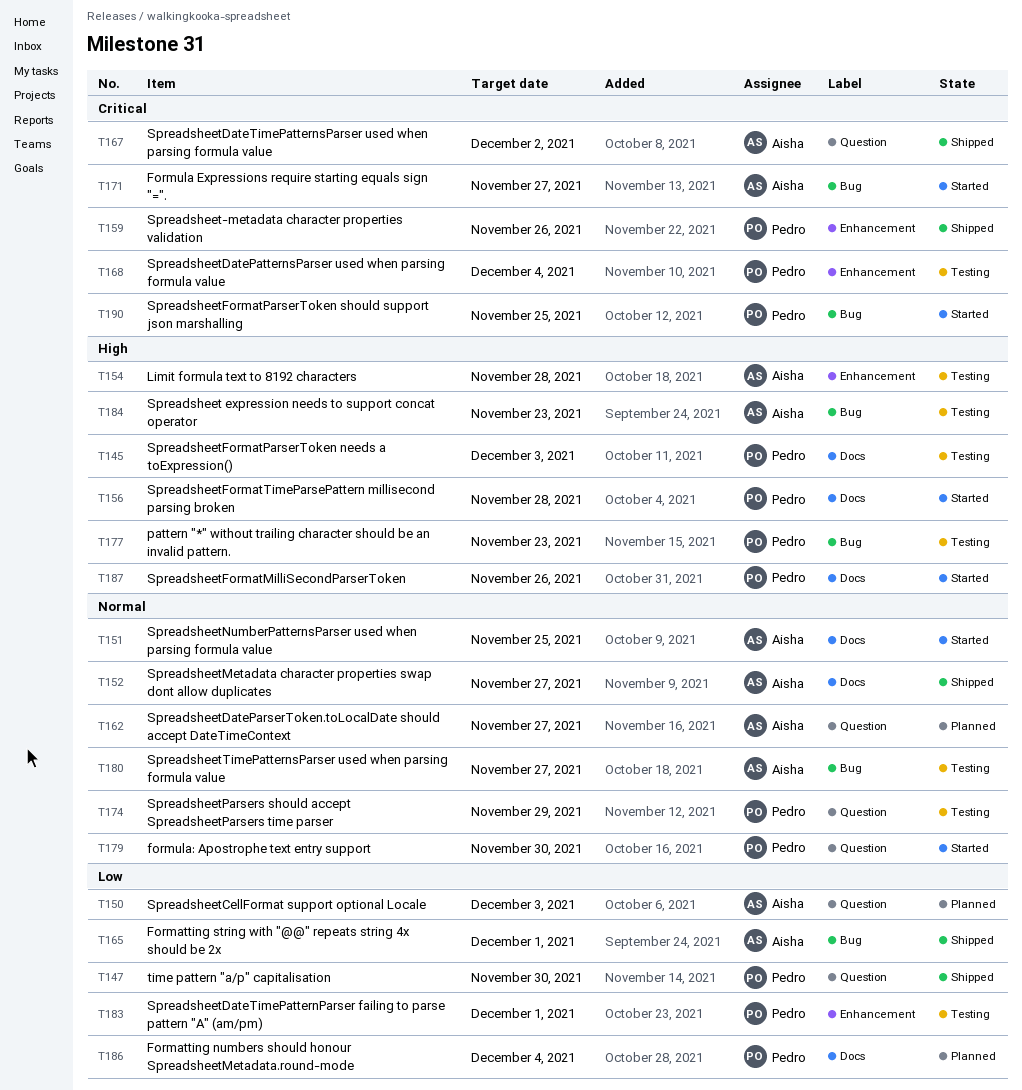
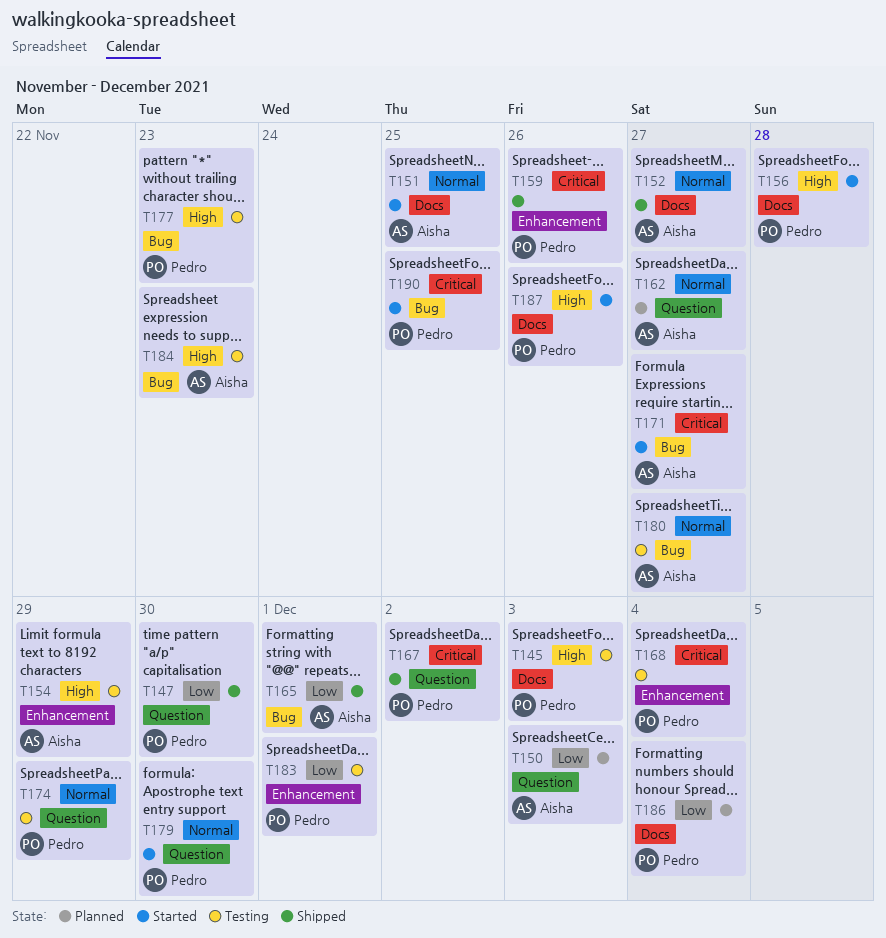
T154, due: Nov 28 -> Nov 29
T167, owner: Aisha -> Pedro

